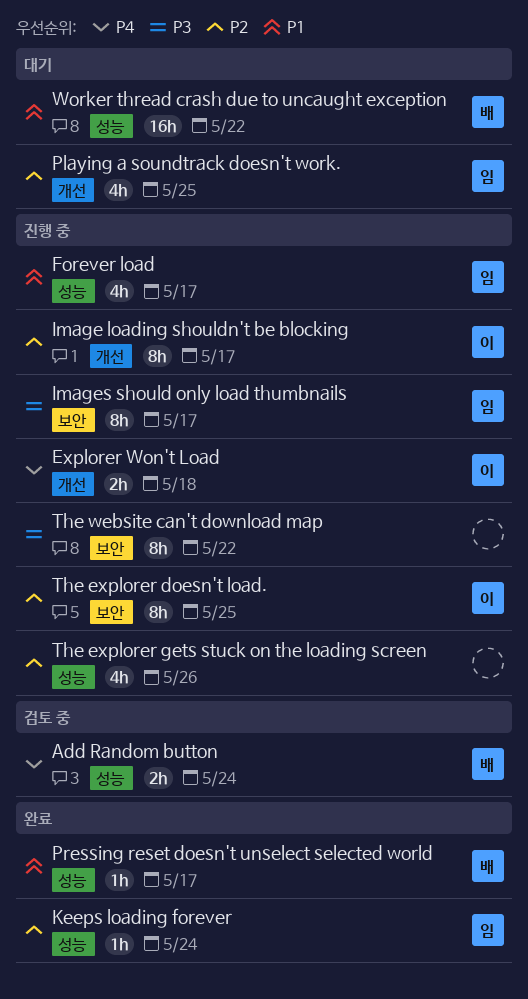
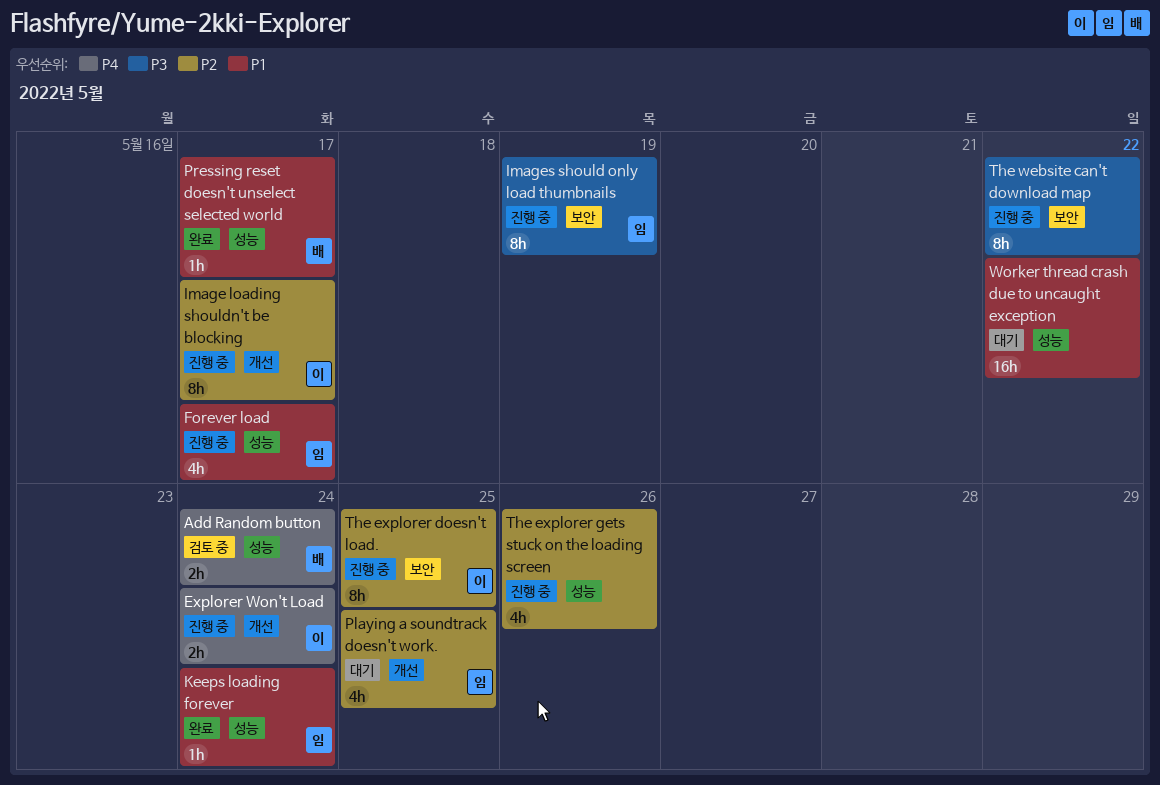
Explorer Won't Load, due: May 18 -> May 24
Images should only load thumbnails, due: May 17 -> May 19
Keeps loading forever, priority: P2 -> P1
Worker thread crash due to uncaught exception, owner: 배 -> none

